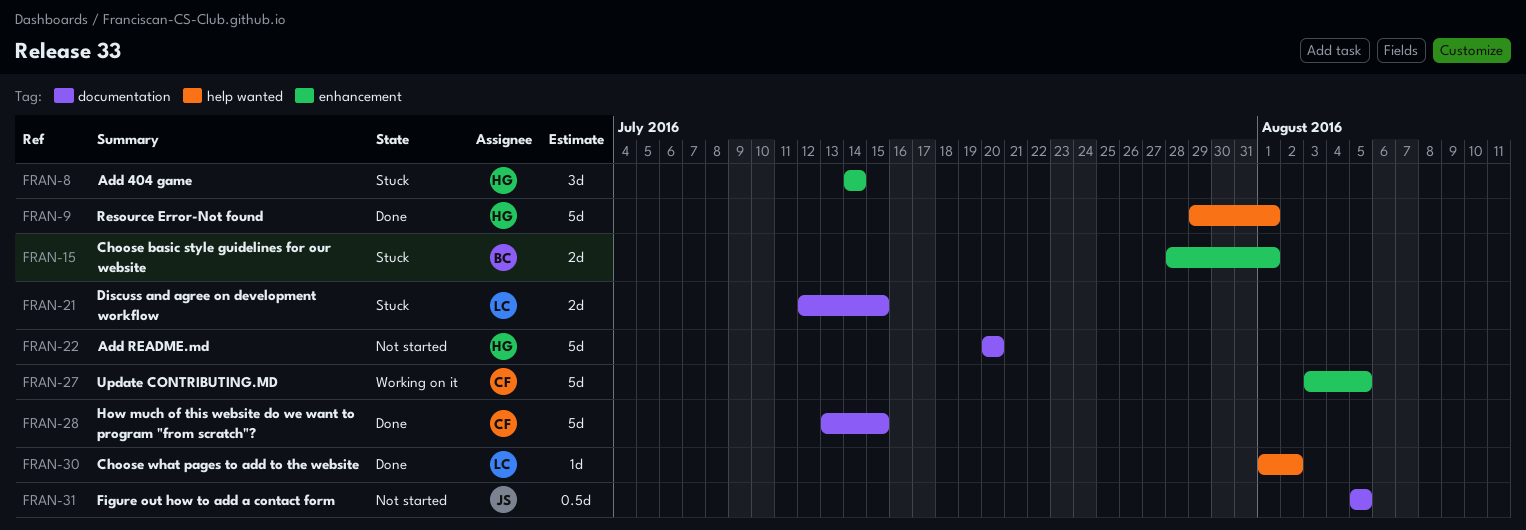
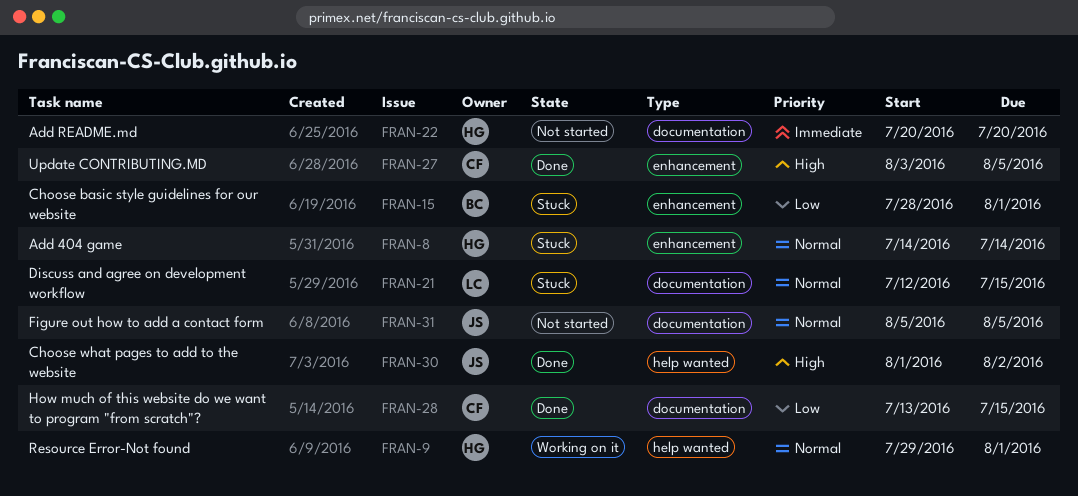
FRAN-9, status: Done -> Working on it
FRAN-27, status: Working on it -> Done
FRAN-30, owner: LC -> JS

